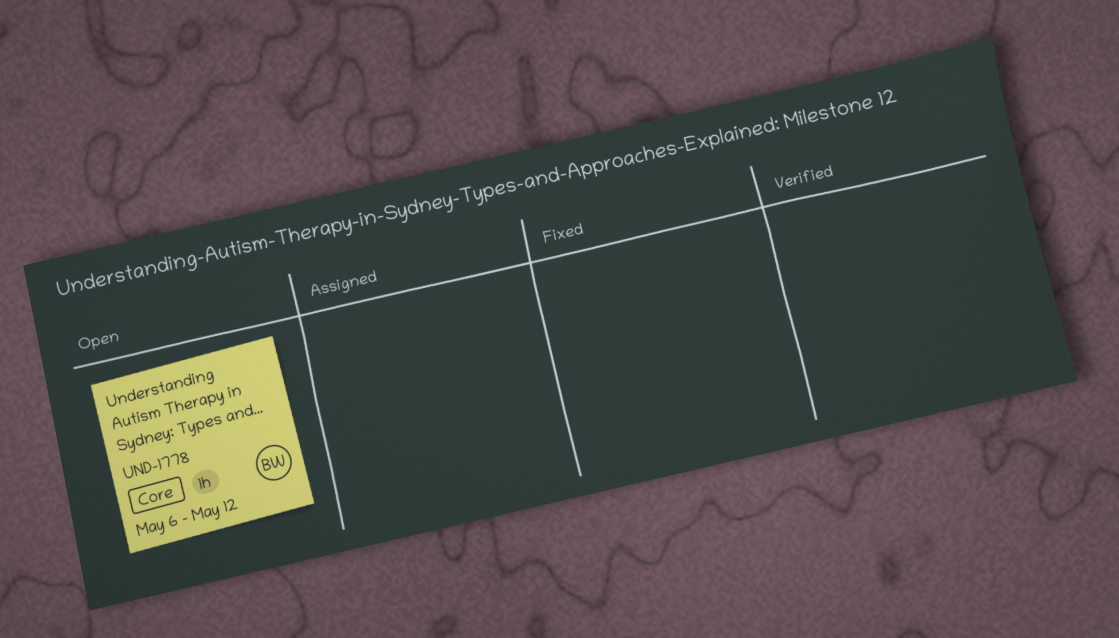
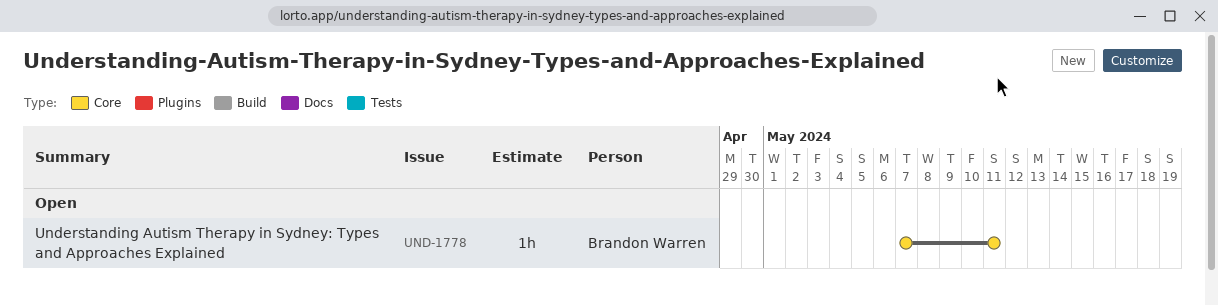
UND-1778, start: May 6 -> May 7
UND-1778, due: May 12 -> May 11

